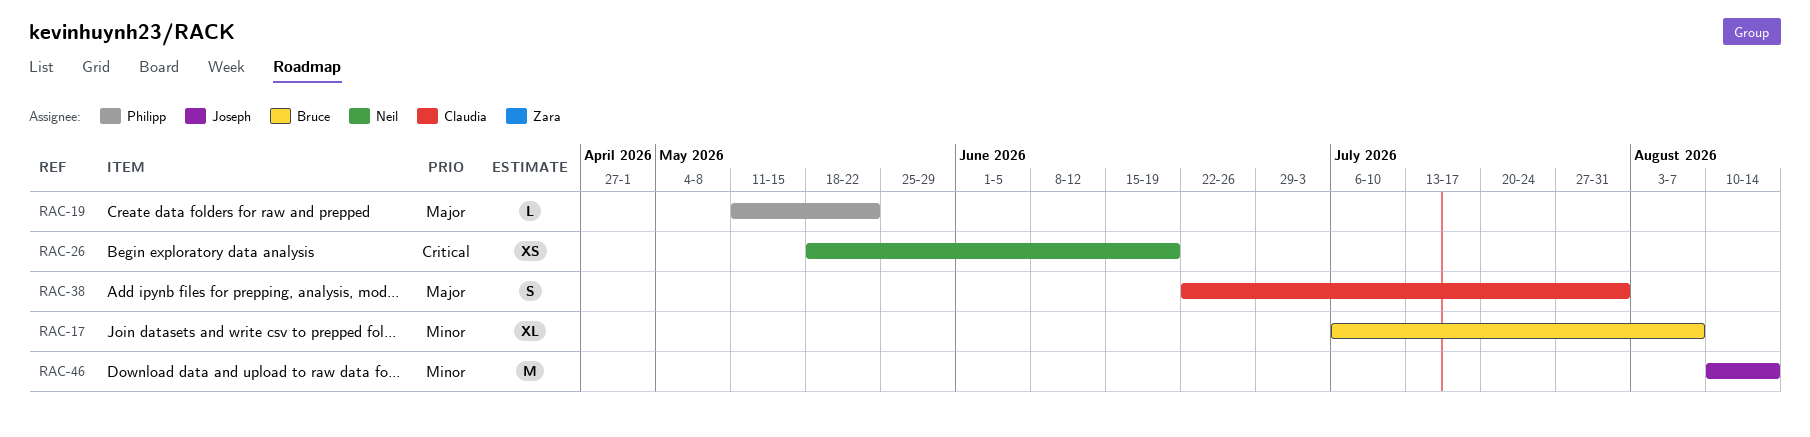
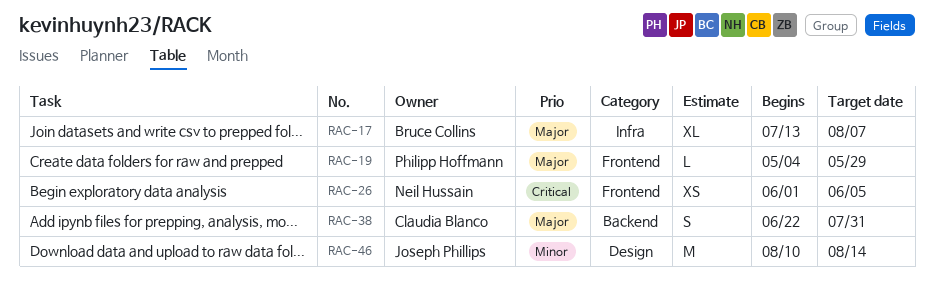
RAC-17, priority: Minor -> Major
RAC-17, start: Jul 6 -> Jul 13
RAC-19, start: May 11 -> May 4
RAC-19, due: May 22 -> May 29
RAC-26, start: May 18 -> Jun 1
RAC-26, due: Jun 19 -> Jun 5

